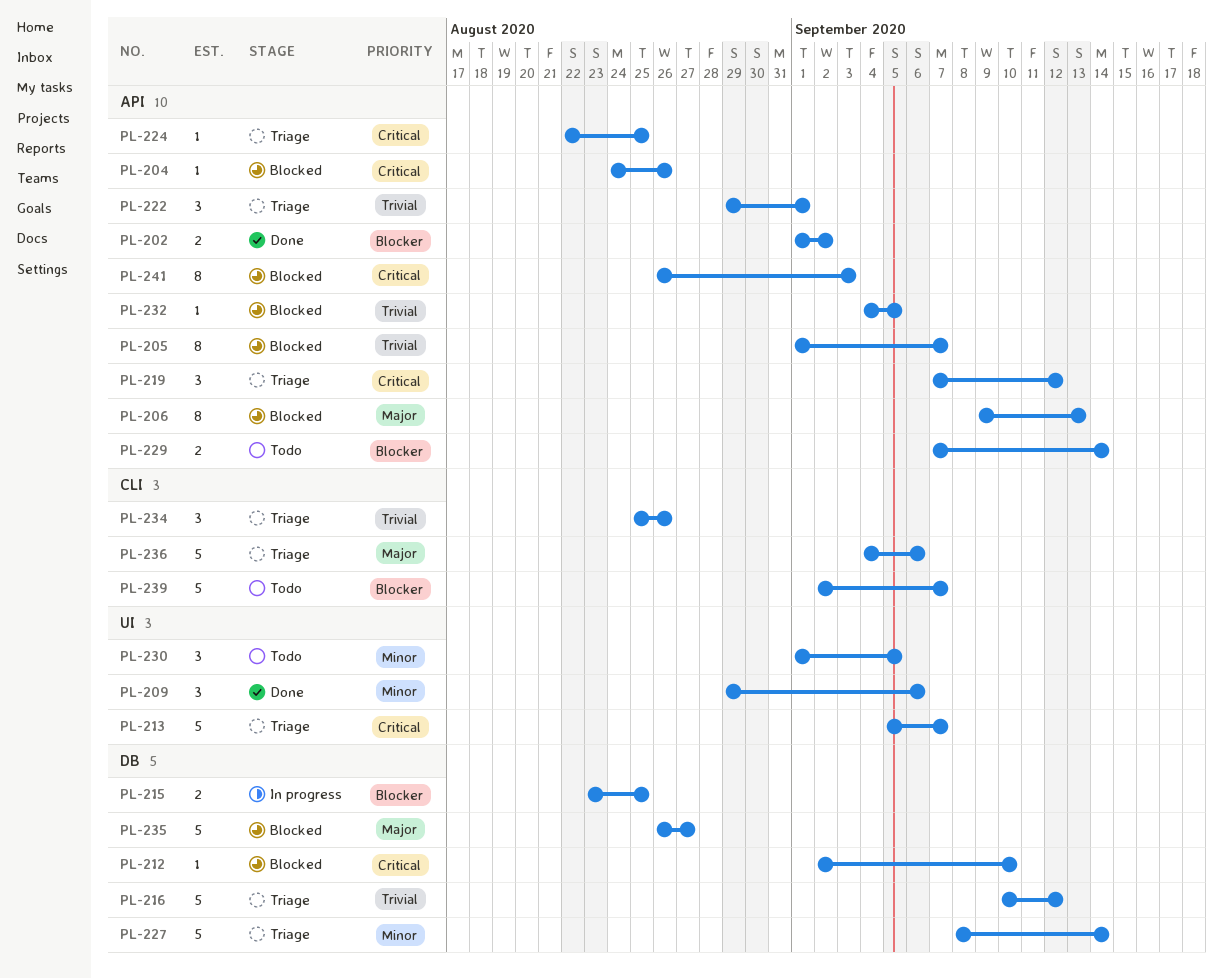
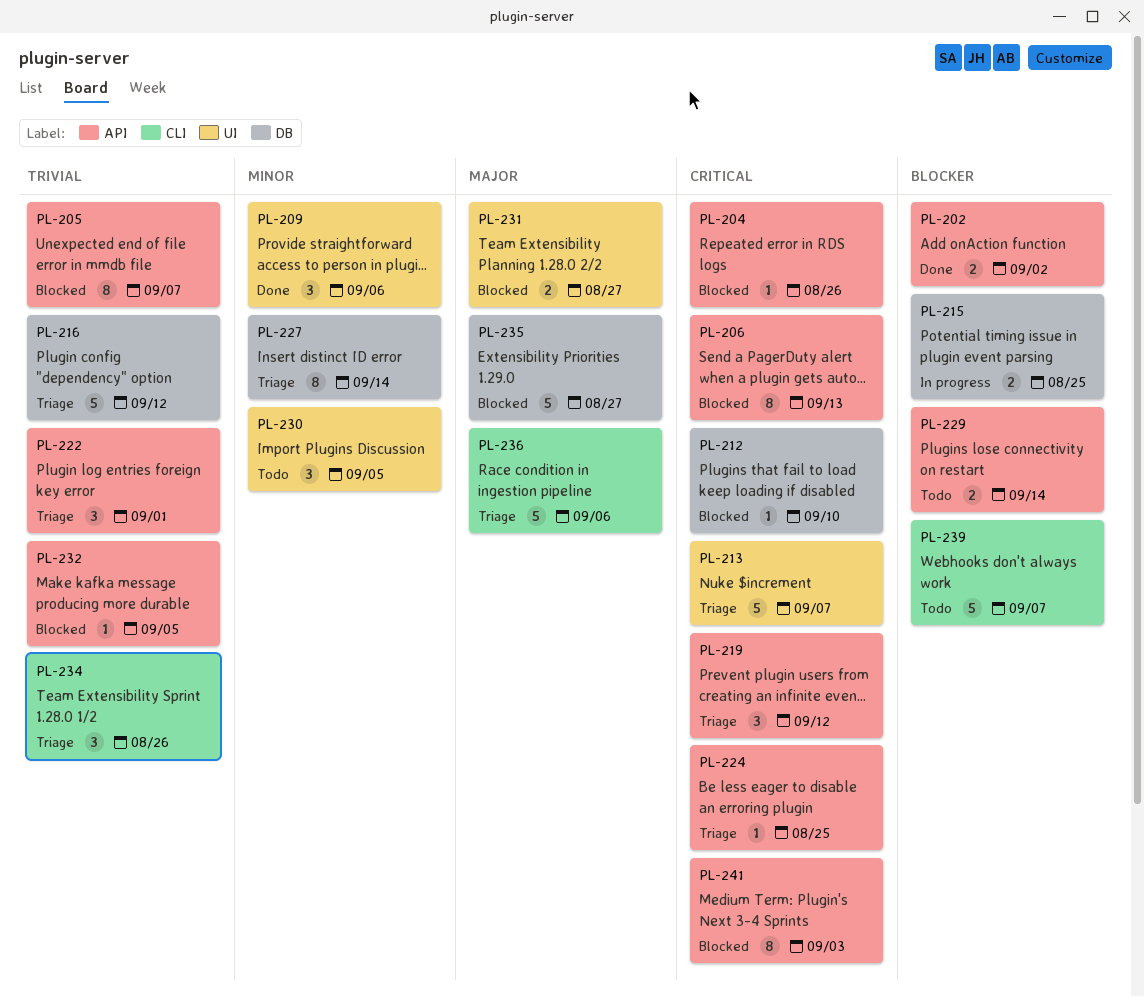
PL-206, priority: Major -> Critical
PL-227, estimate: 5 -> 8
PL-231: none -> present

